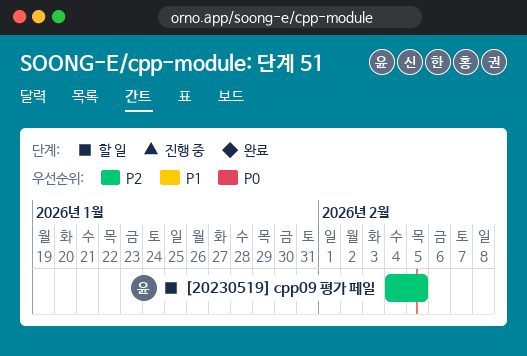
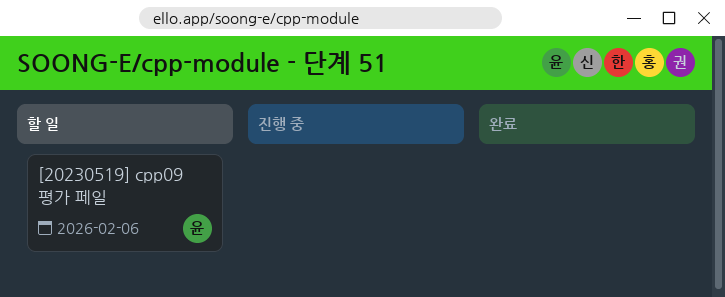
[20230519] cpp09 평가 페일, due: Feb 5 -> Feb 6

